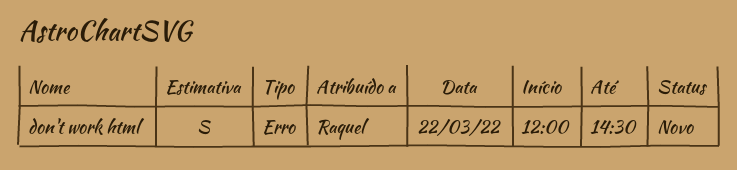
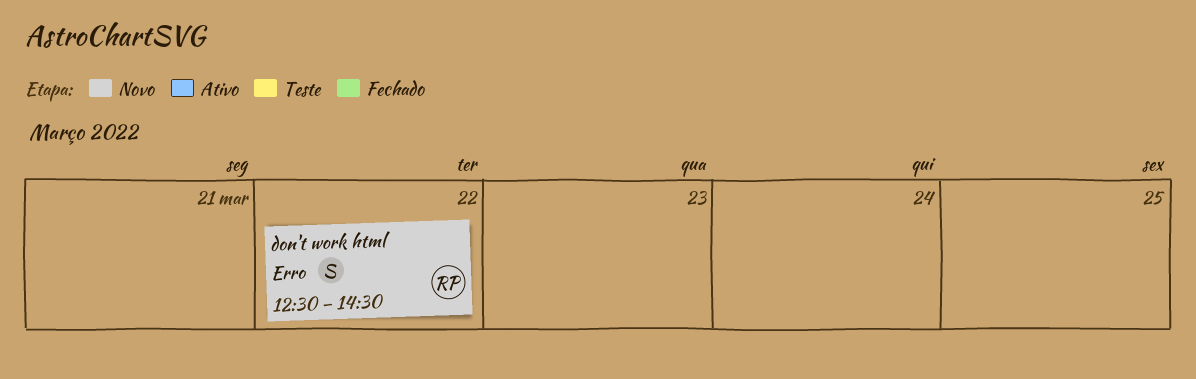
don't work html, begins: 12:00 -> 12:30

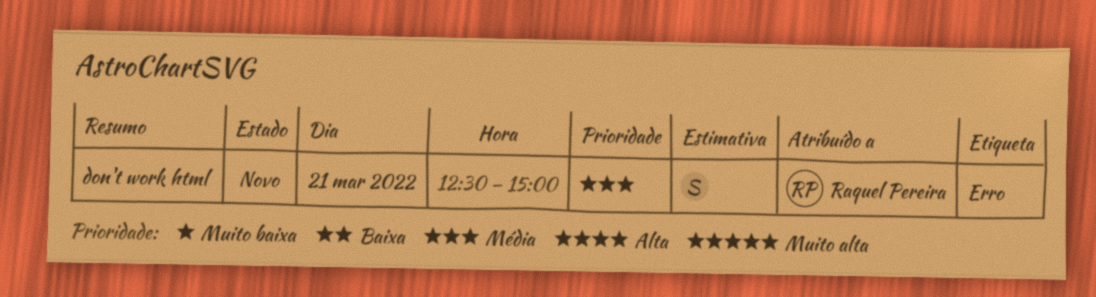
don't work html, day: Mar 22 -> Mar 21
don't work html, ends: 14:30 -> 15:00

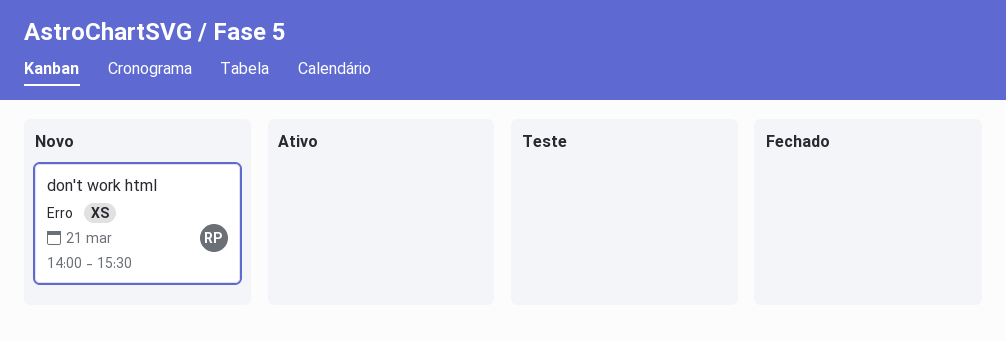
don't work html, estimate: S -> XS
don't work html, begins: 12:30 -> 14:00
don't work html, ends: 15:00 -> 15:30

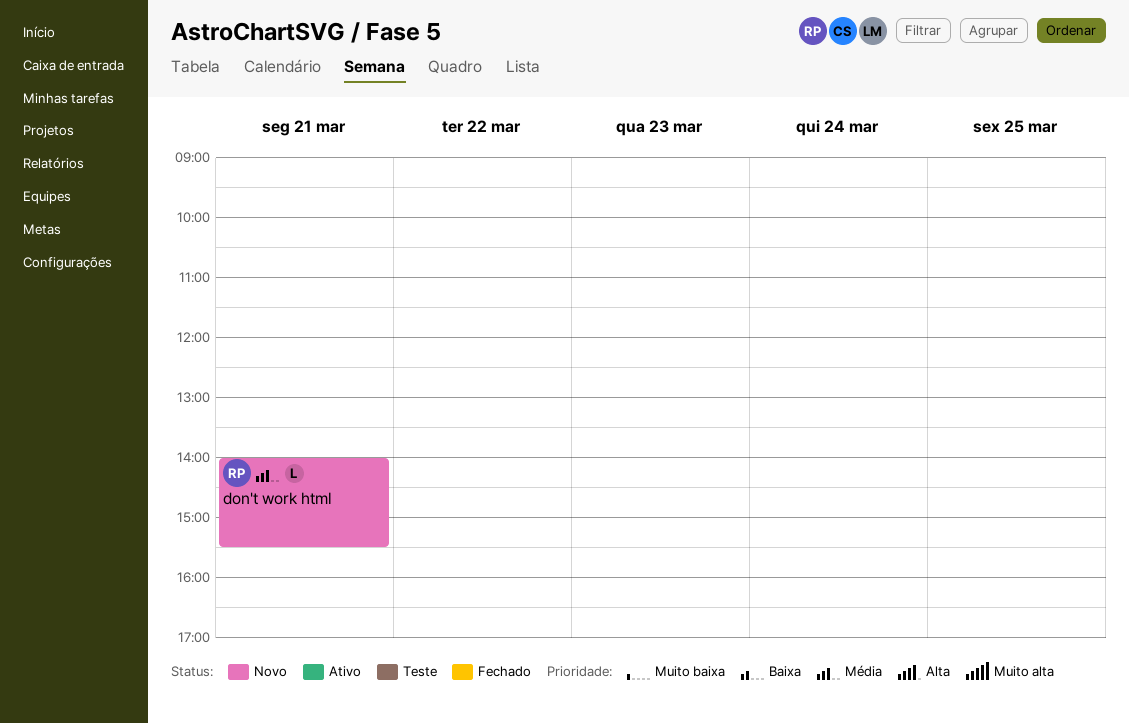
don't work html, estimate: XS -> L

